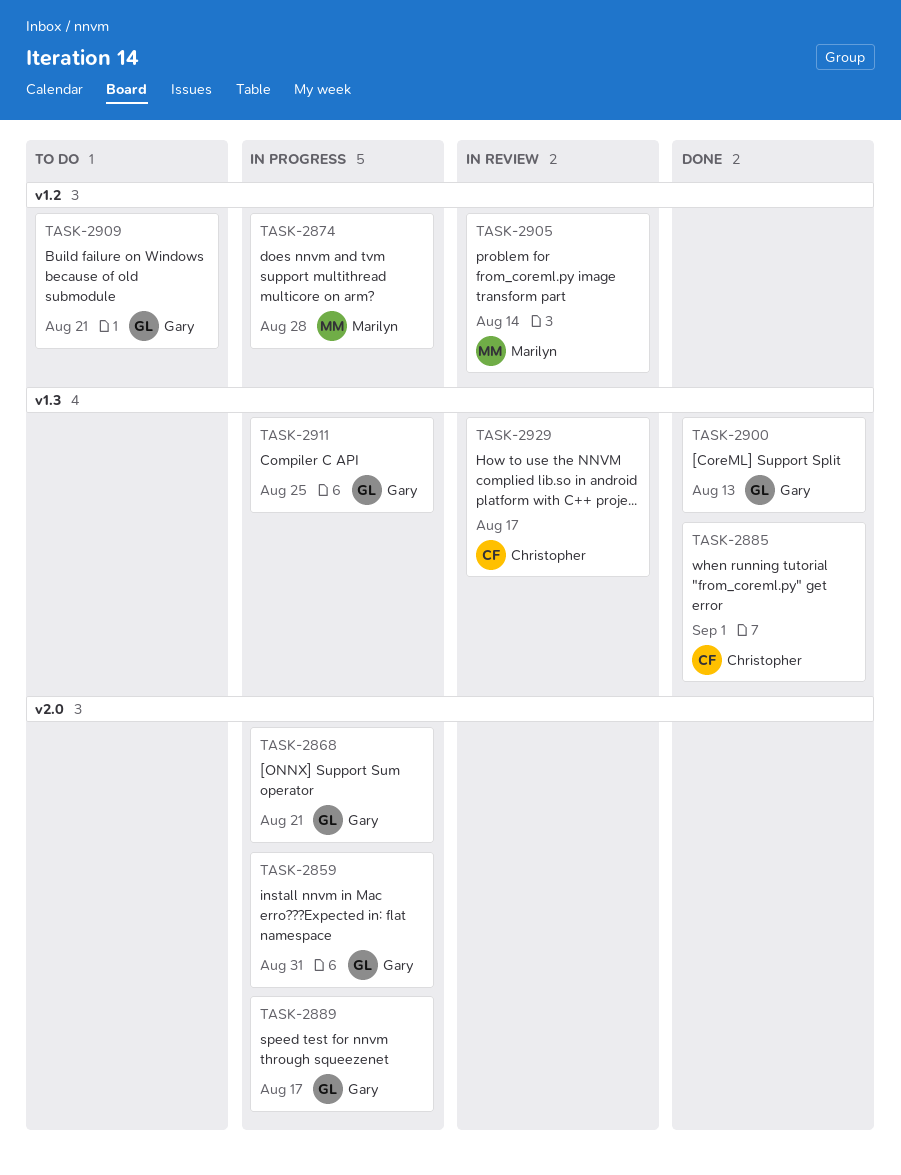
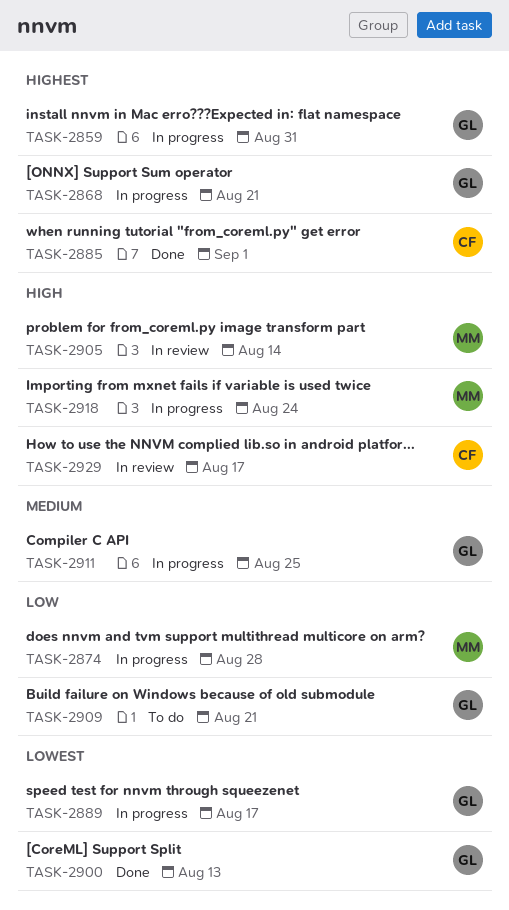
TASK-2918: none -> present

